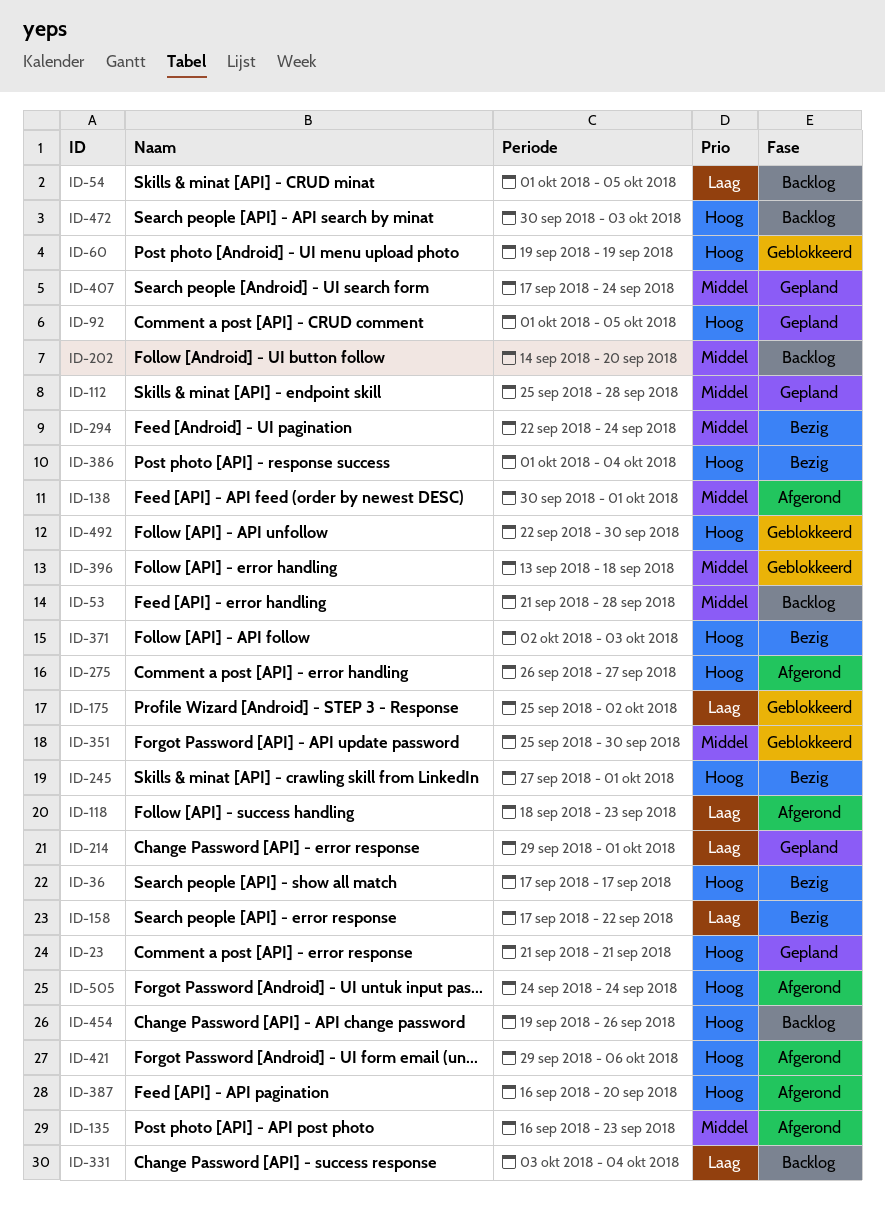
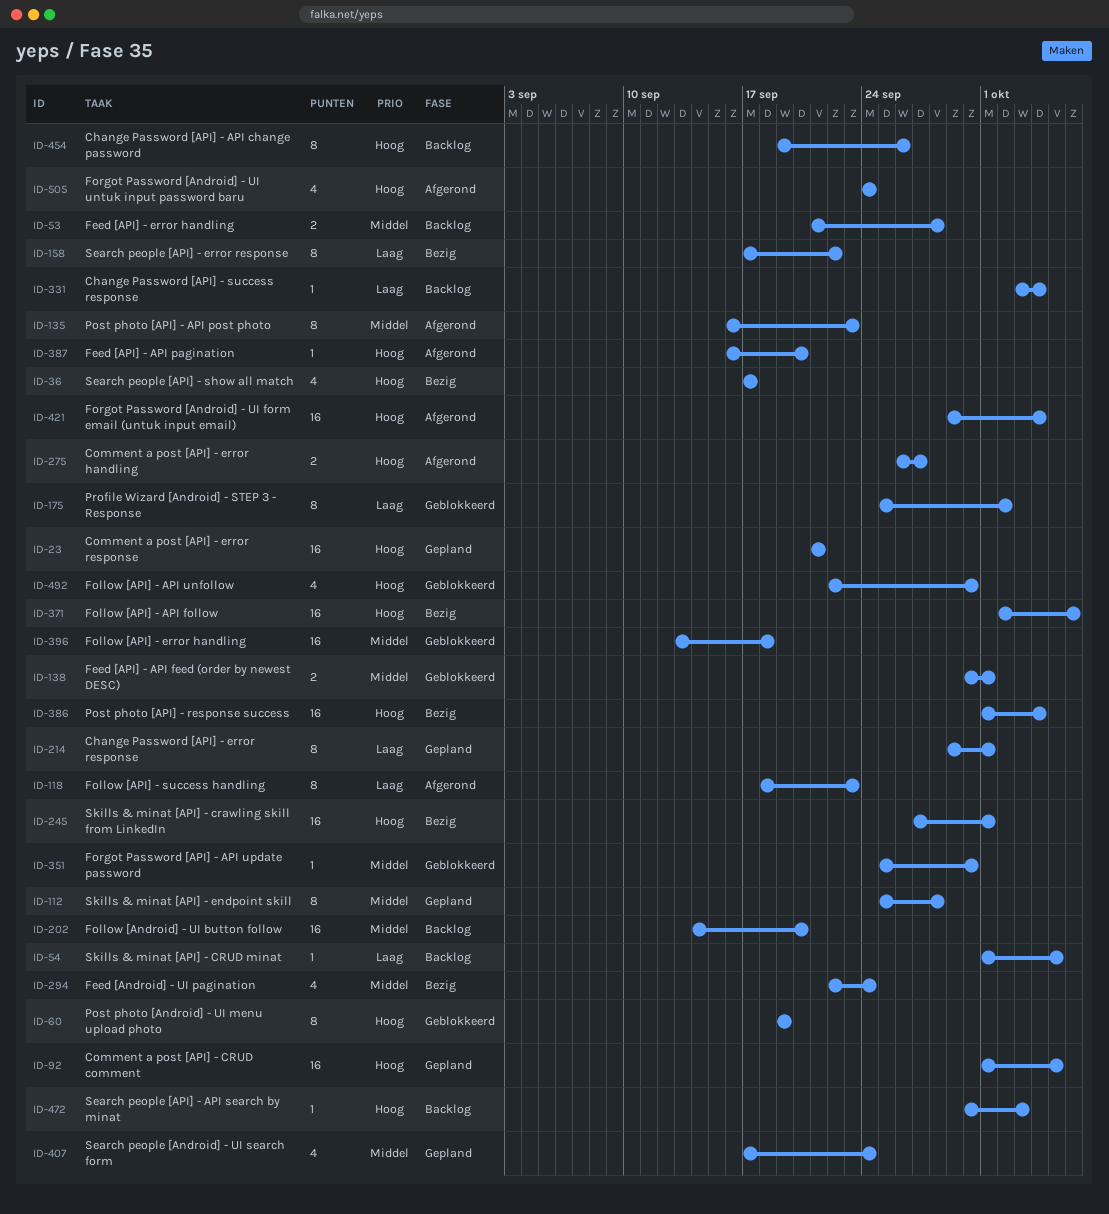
ID-138, status: Afgerond -> Geblokkeerd
ID-371, due: Oct 3 -> Oct 6
ID-421, due: Oct 6 -> Oct 4

